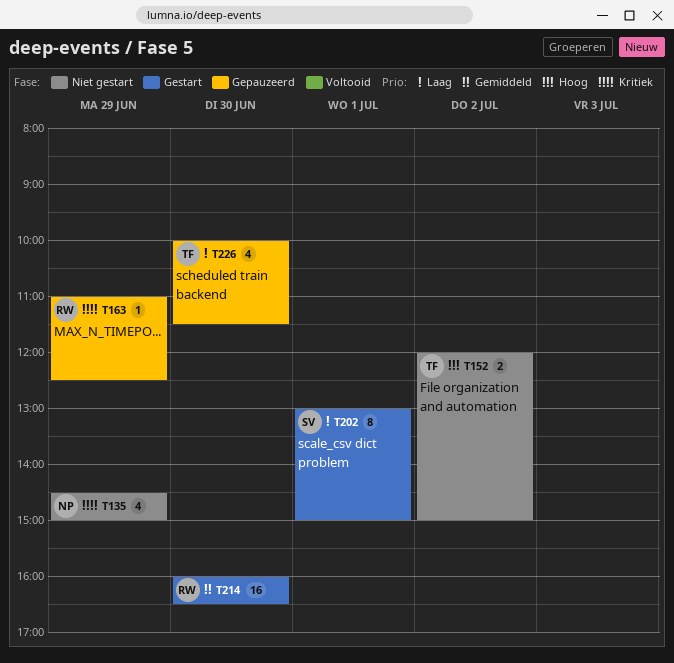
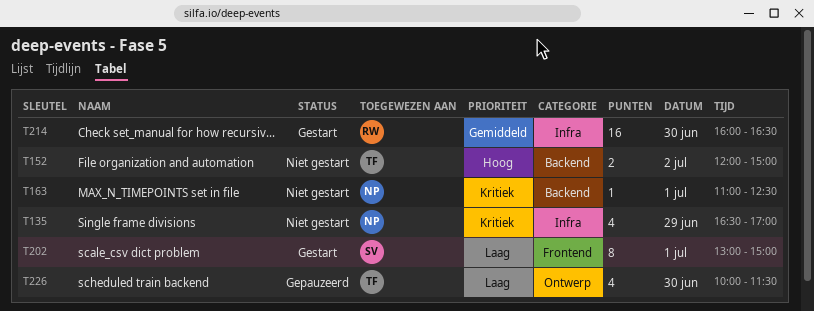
T135, begins: 14:30 -> 16:30
T135, ends: 15:00 -> 17:00
T163, status: Gepauzeerd -> Niet gestart
T163, owner: RW -> NP
T163, day: Jun 29 -> Jul 1

